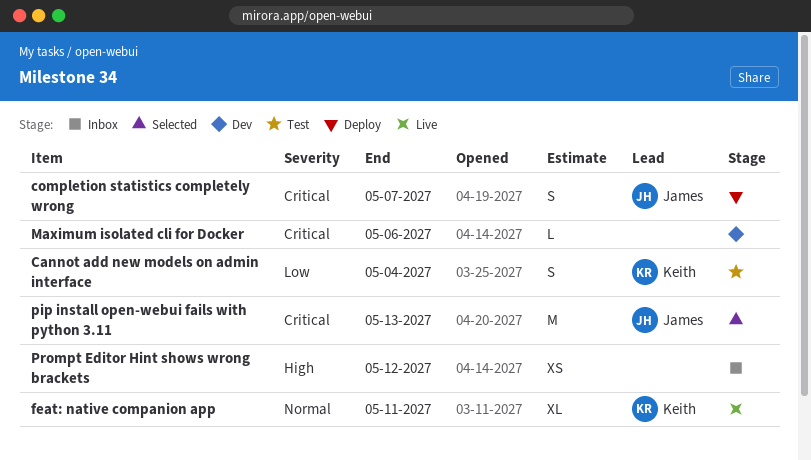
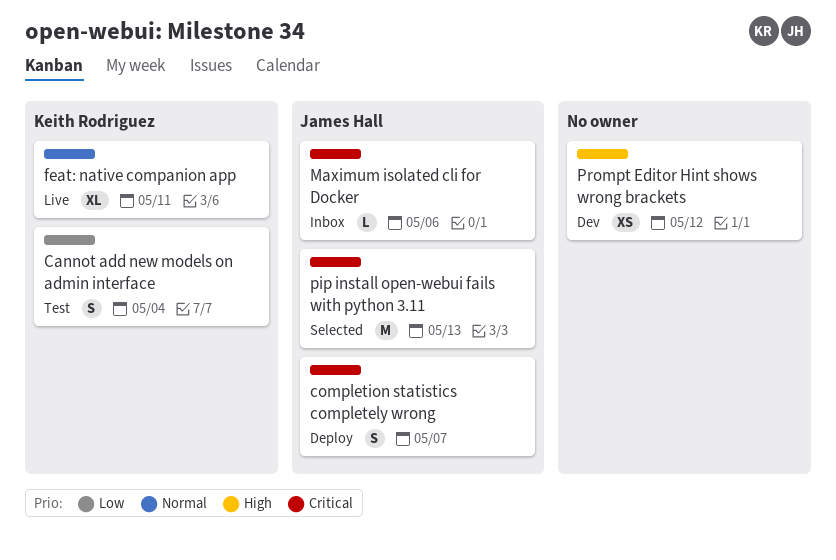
Maximum isolated cli for Docker, status: Dev -> Inbox
Maximum isolated cli for Docker, owner: none -> James Hall
Prompt Editor Hint shows wrong brackets, status: Inbox -> Dev

